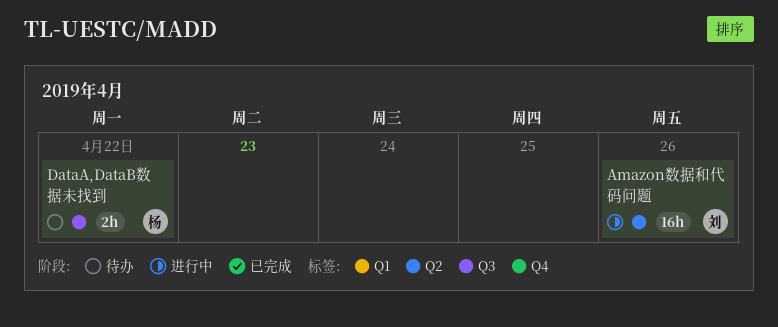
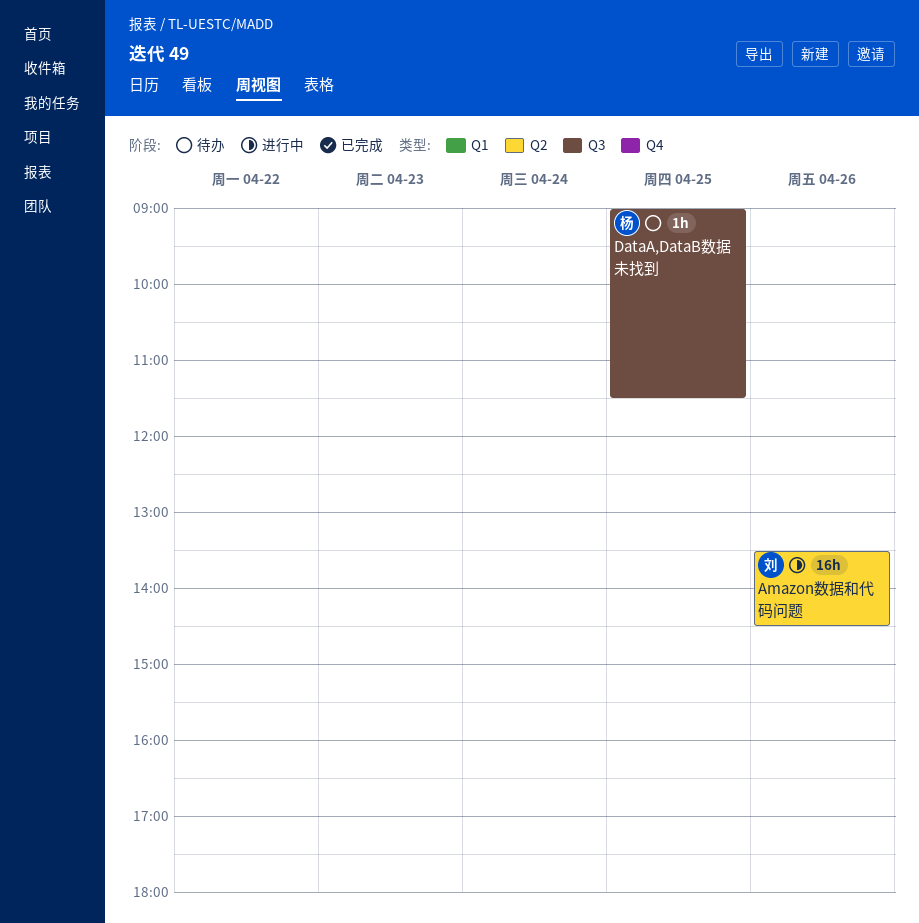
DataA,DataB数据未找到, estimate: 2h -> 1h
DataA,DataB数据未找到, day: Apr 22 -> Apr 25

